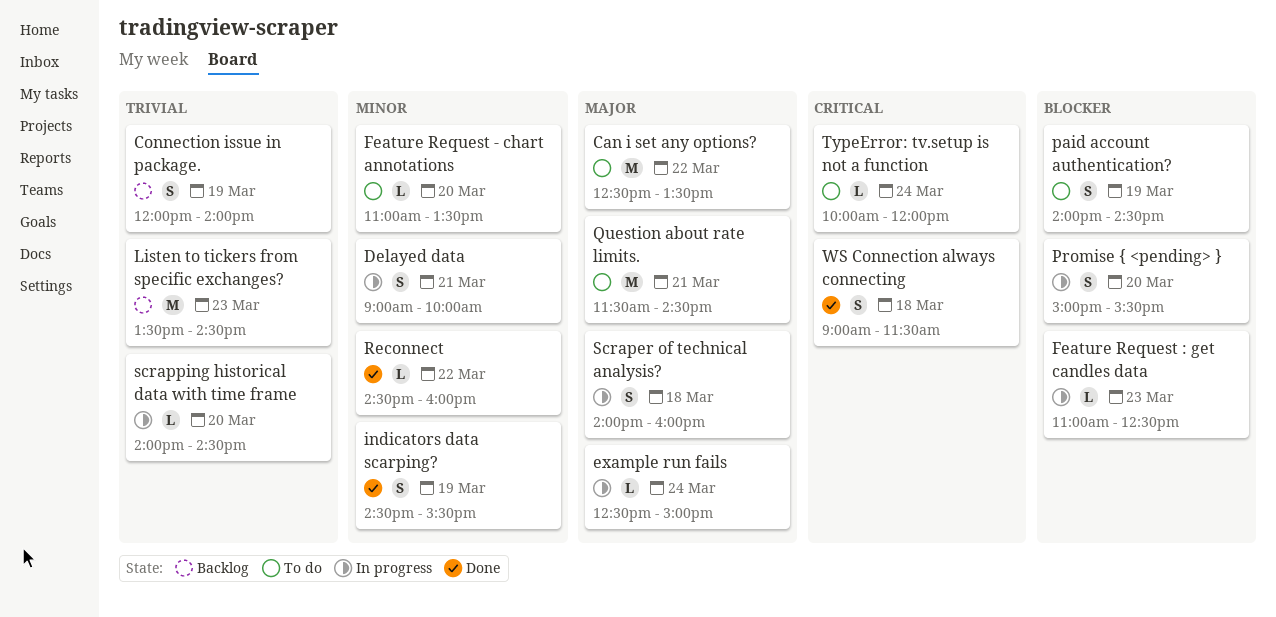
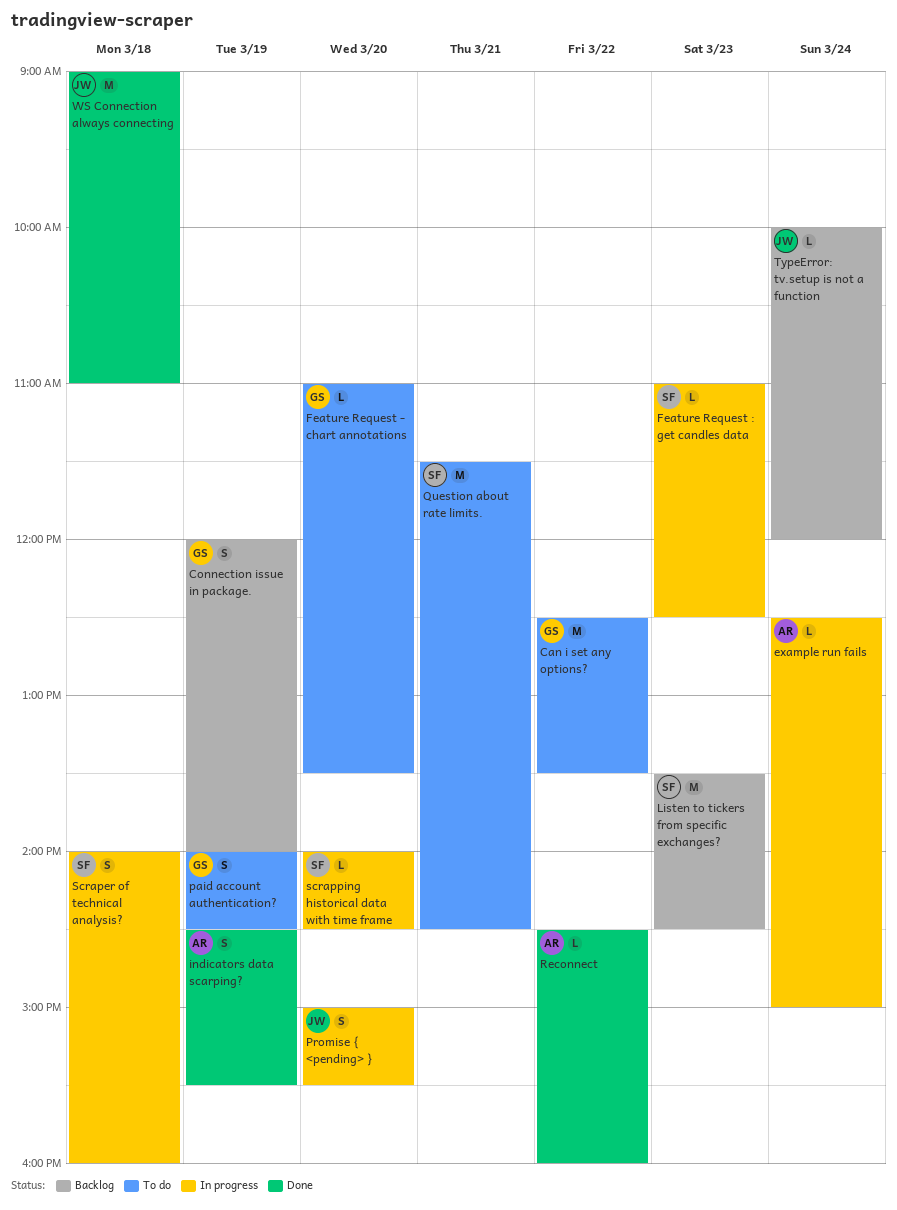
Delayed data: present -> none
TypeError: tv.setup is not a function, status: To do -> Backlog
WS Connection always connecting, estimate: S -> M
WS Connection always connecting, ends: 11:30 -> 11:00

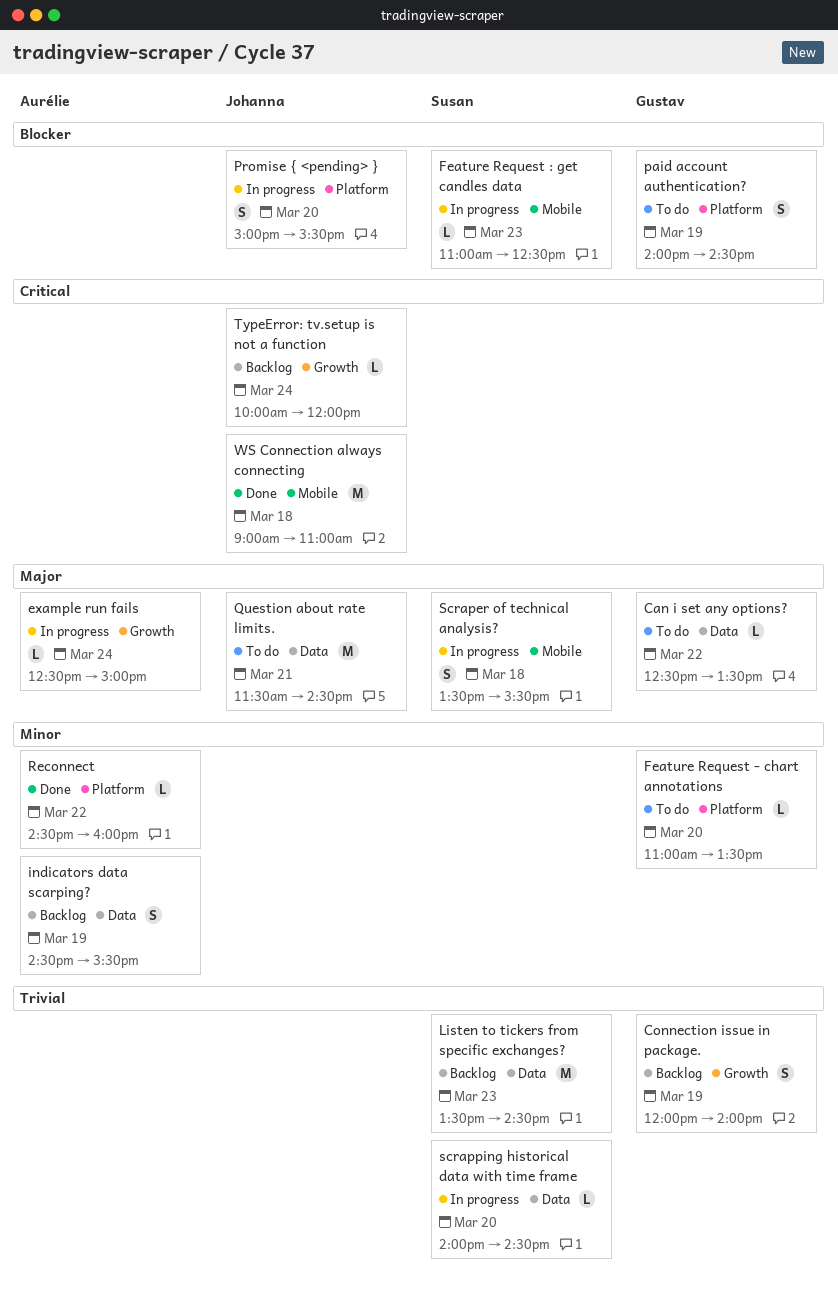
Can i set any options?, estimate: M -> L
indicators data scarping?, status: Done -> Backlog
Question about rate limits., owner: Susan -> Johanna
Scraper of technical analysis?, begins: 14:00 -> 13:30
Scraper of technical analysis?, ends: 16:00 -> 15:30

